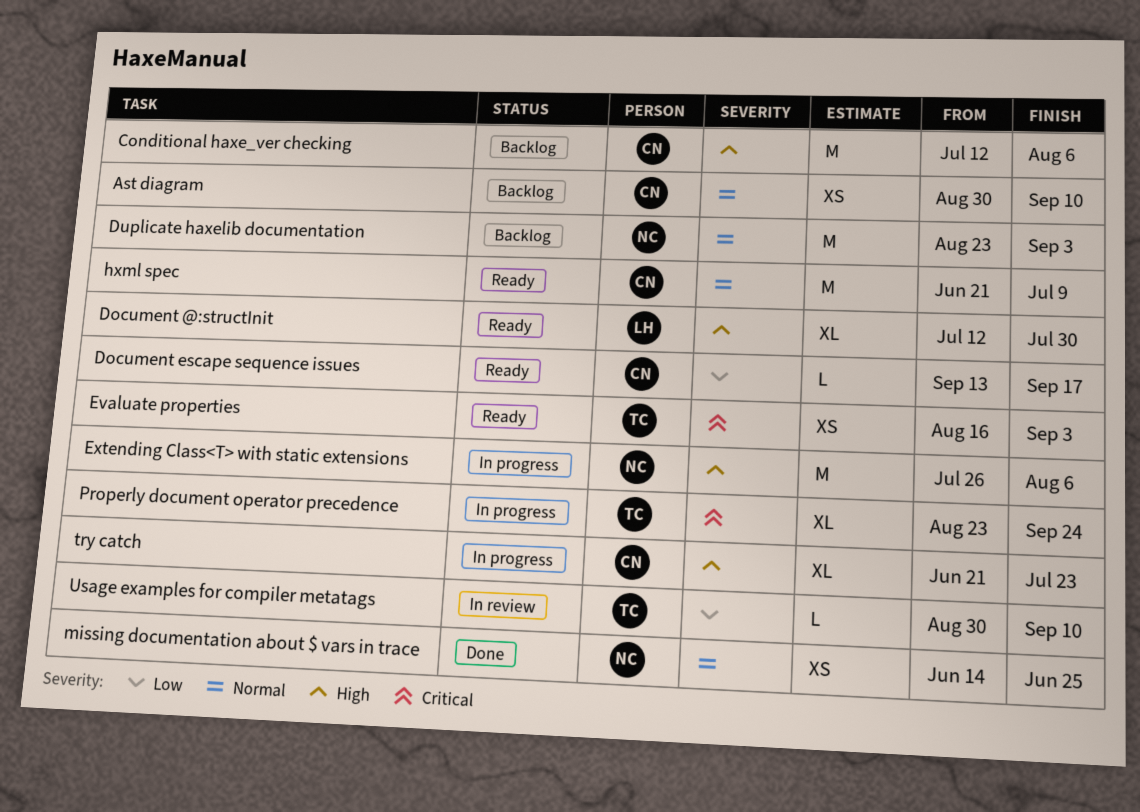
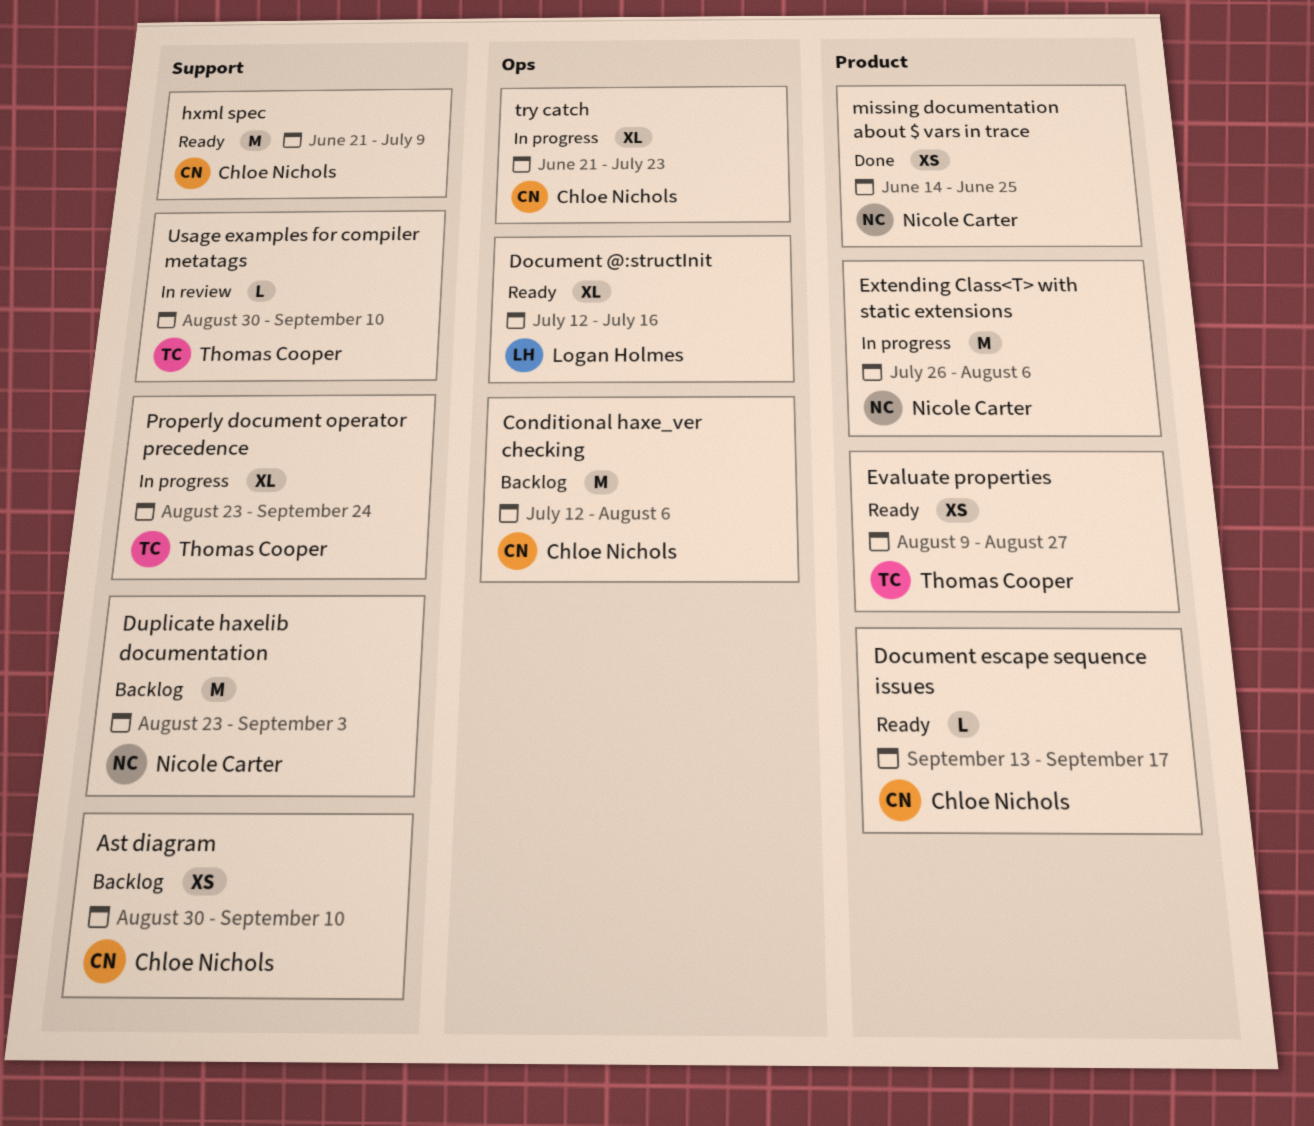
Document @:structInit, due: Jul 30 -> Jul 16
Evaluate properties, start: Aug 16 -> Aug 9
Evaluate properties, due: Sep 3 -> Aug 27

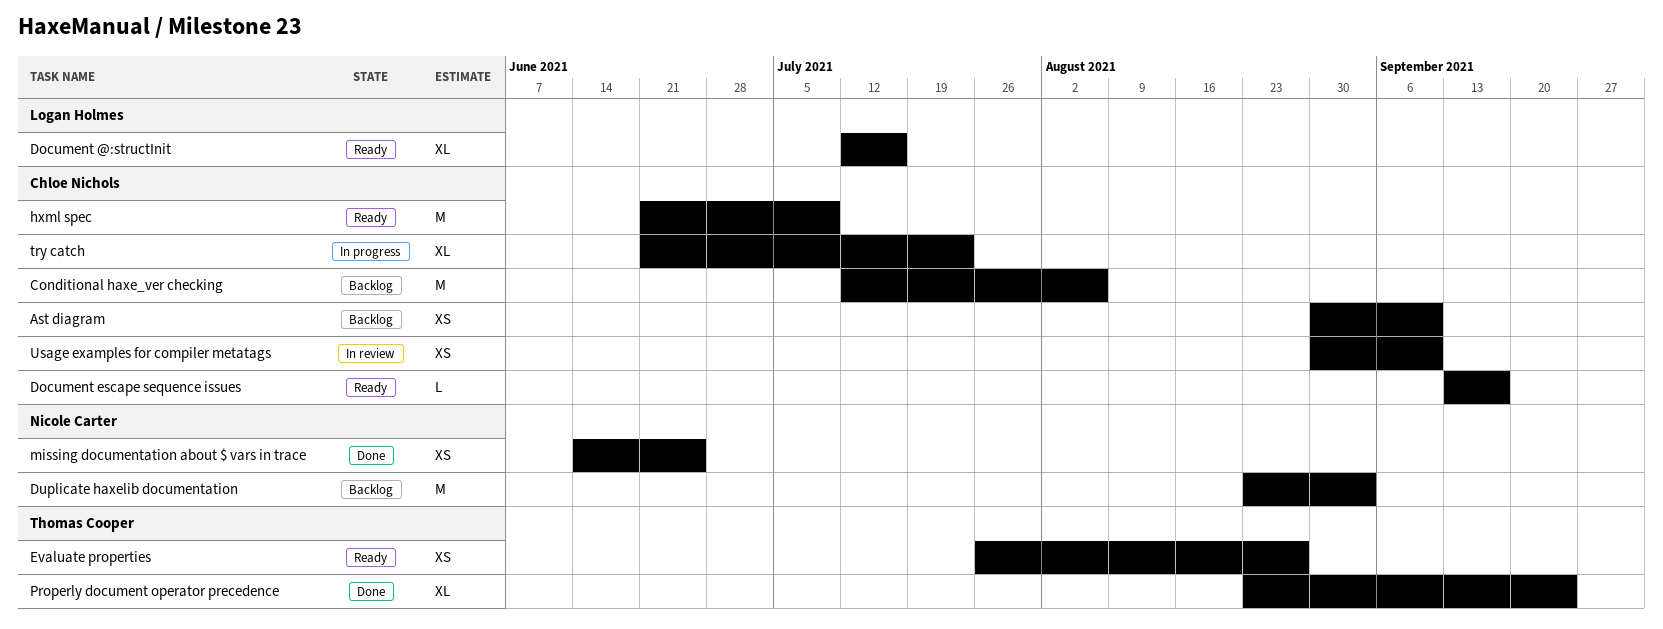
Evaluate properties, start: Aug 9 -> Jul 26
Extending Class<T> with static extensions: present -> none
Properly document operator precedence, status: In progress -> Done
Usage examples for compiler metatags, owner: Thomas Cooper -> Chloe Nichols
Usage examples for compiler metatags, estimate: L -> XS

